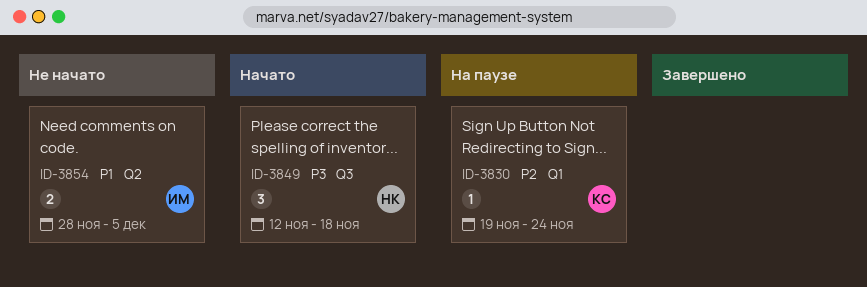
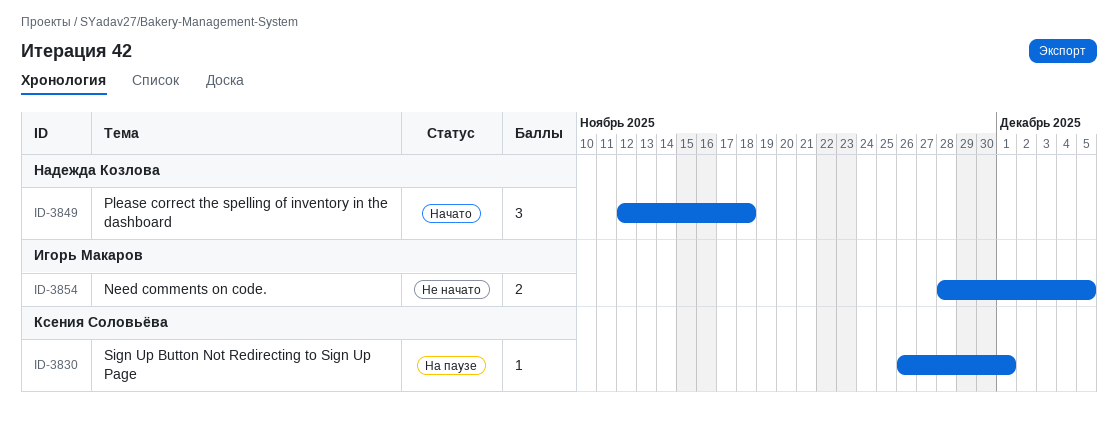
ID-3830, start: Nov 19 -> Nov 26
ID-3830, due: Nov 24 -> Dec 1

